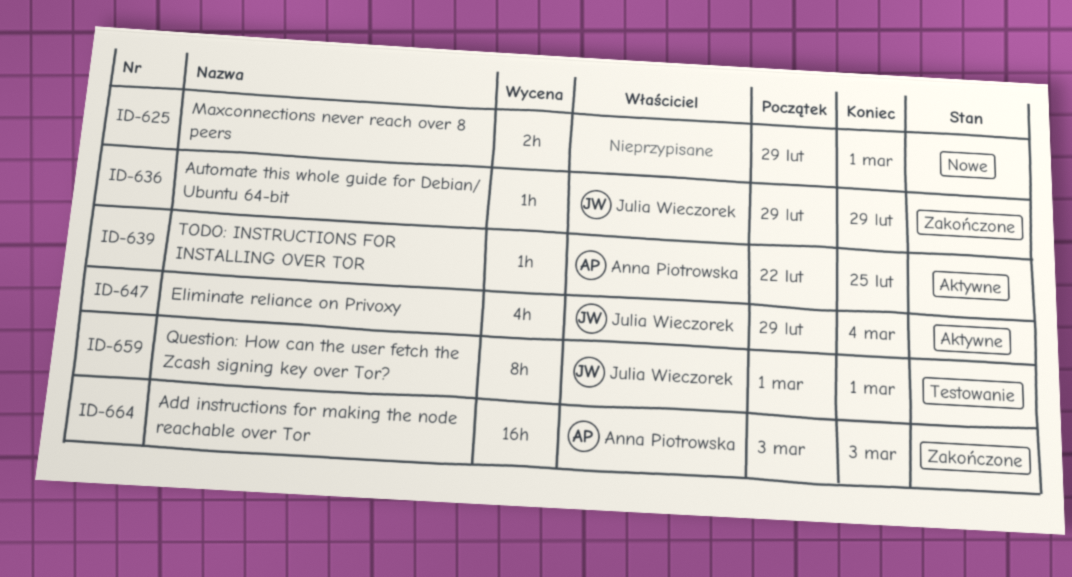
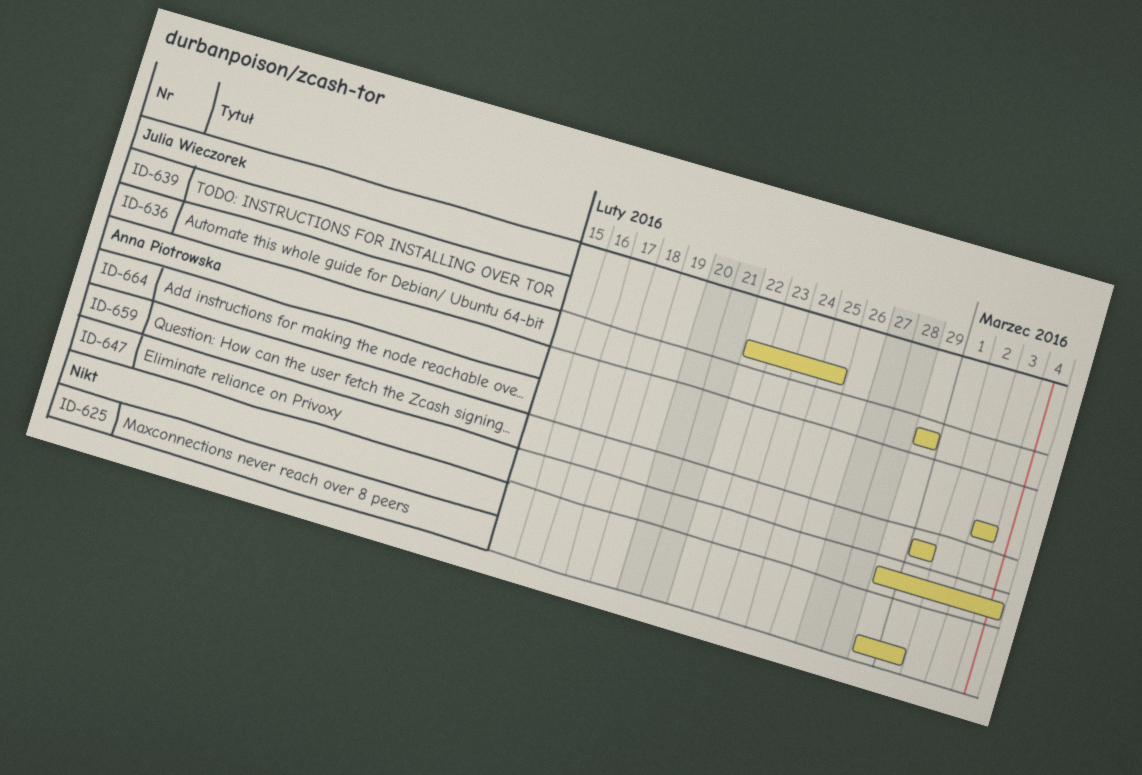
ID-639, owner: Anna Piotrowska -> Julia Wieczorek
ID-647, owner: Julia Wieczorek -> Anna Piotrowska
ID-659, owner: Julia Wieczorek -> Anna Piotrowska

